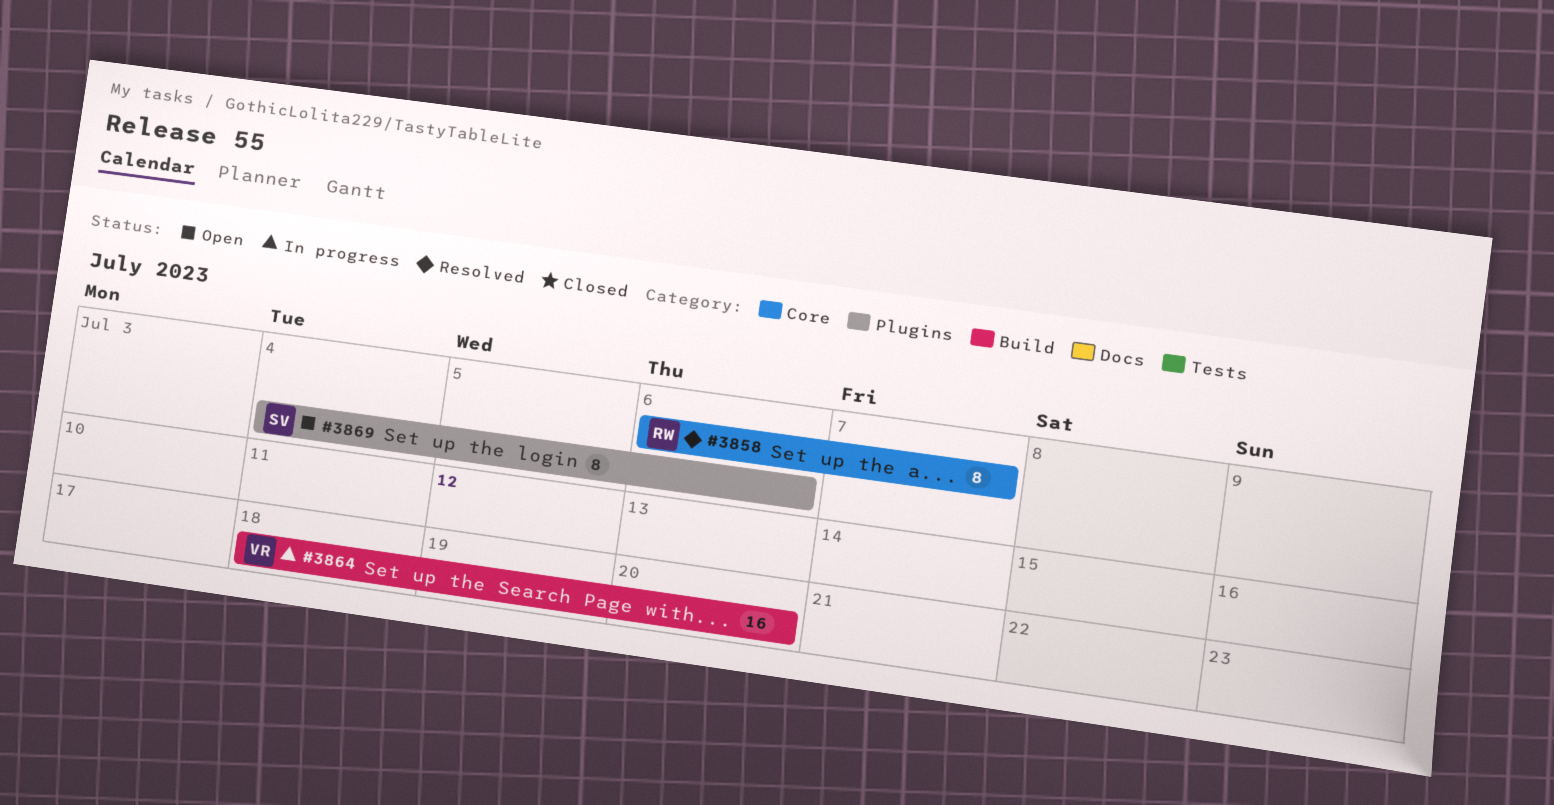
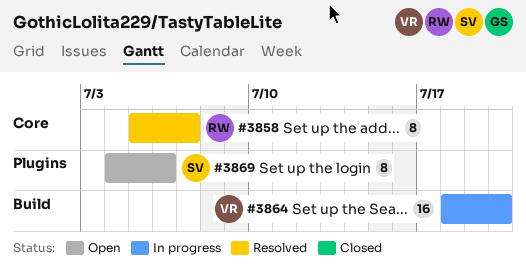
#3858, start: Jul 6 -> Jul 5

